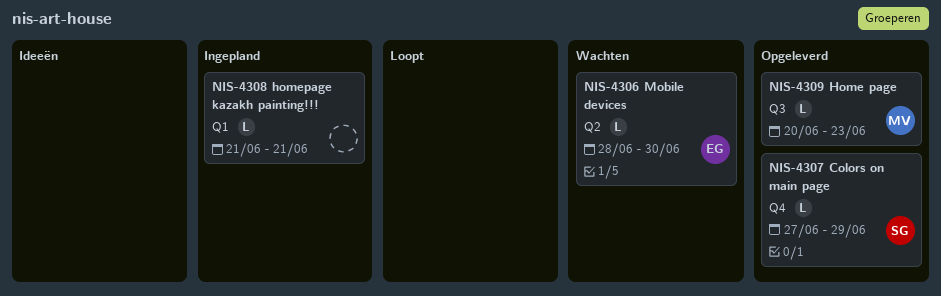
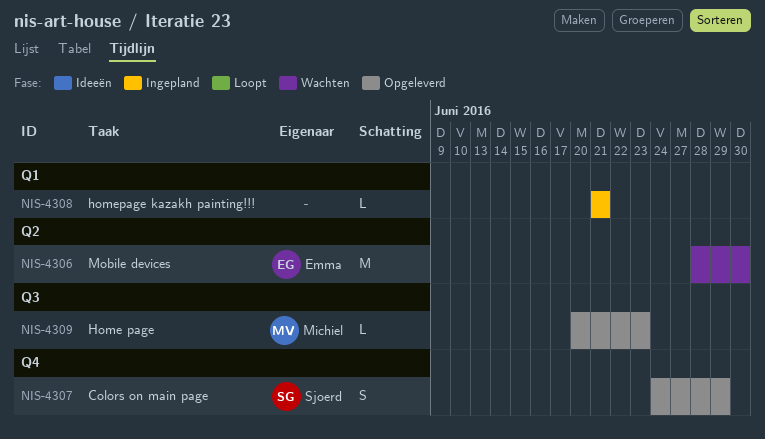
NIS-4306, estimate: L -> M
NIS-4307, estimate: L -> S
NIS-4307, start: Jun 27 -> Jun 24

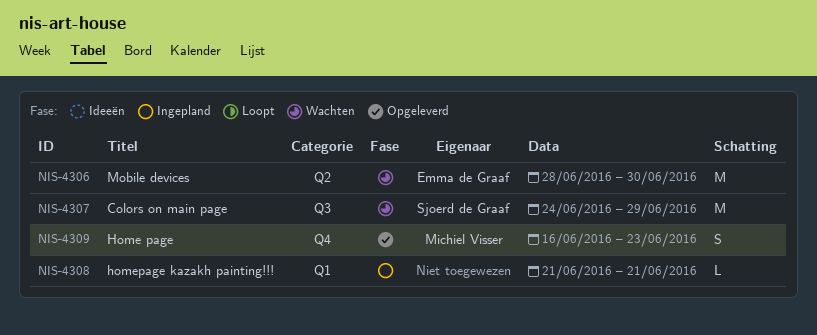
NIS-4307, status: Opgeleverd -> Wachten
NIS-4307, label: Q4 -> Q3
NIS-4307, estimate: S -> M
NIS-4309, label: Q3 -> Q4
NIS-4309, estimate: L -> S
NIS-4309, start: Jun 20 -> Jun 16

